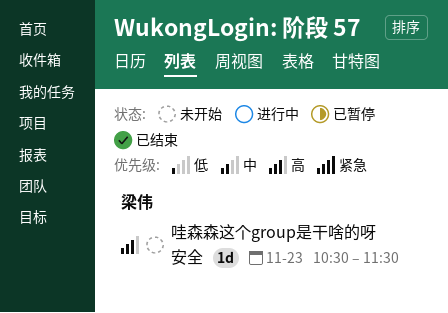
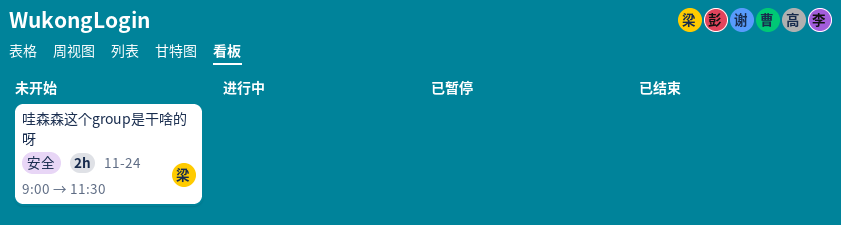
哇森森这个group是干啥的呀, estimate: 1d -> 2h
哇森森这个group是干啥的呀, day: Nov 23 -> Nov 24
哇森森这个group是干啥的呀, begins: 10:30 -> 09:00

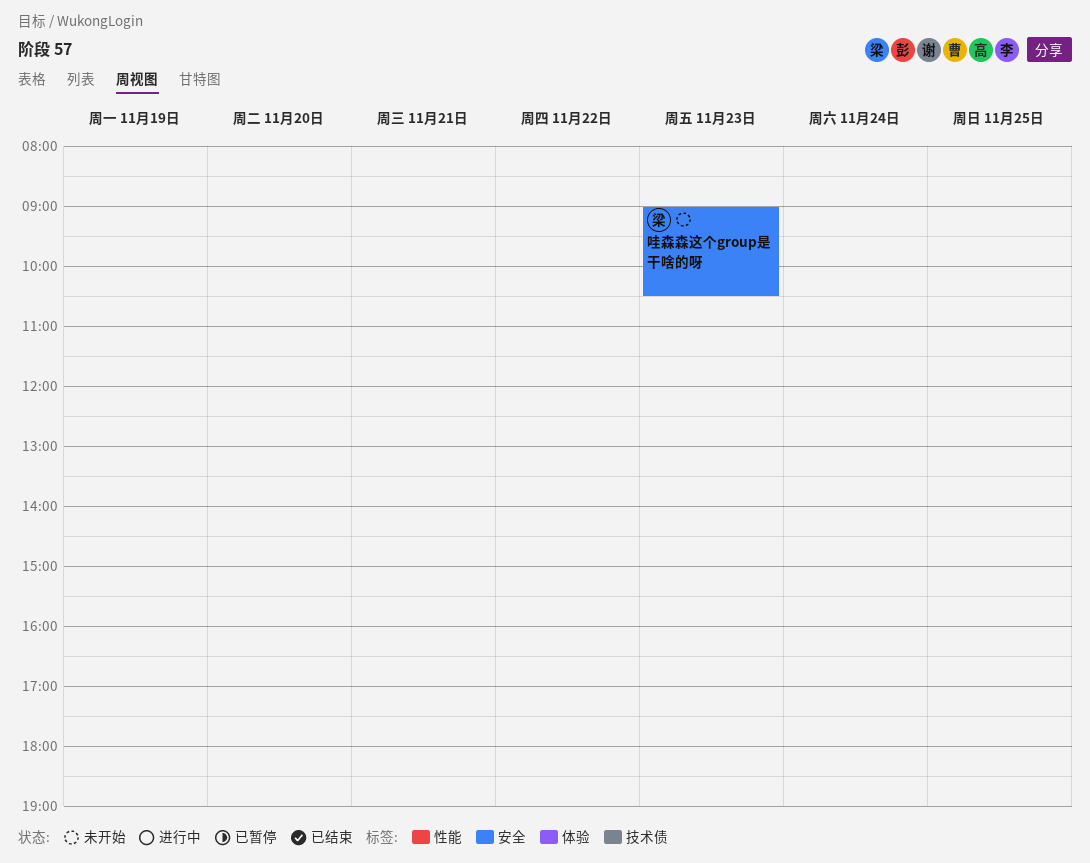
哇森森这个group是干啥的呀, day: Nov 24 -> Nov 23
哇森森这个group是干啥的呀, ends: 11:30 -> 10:30

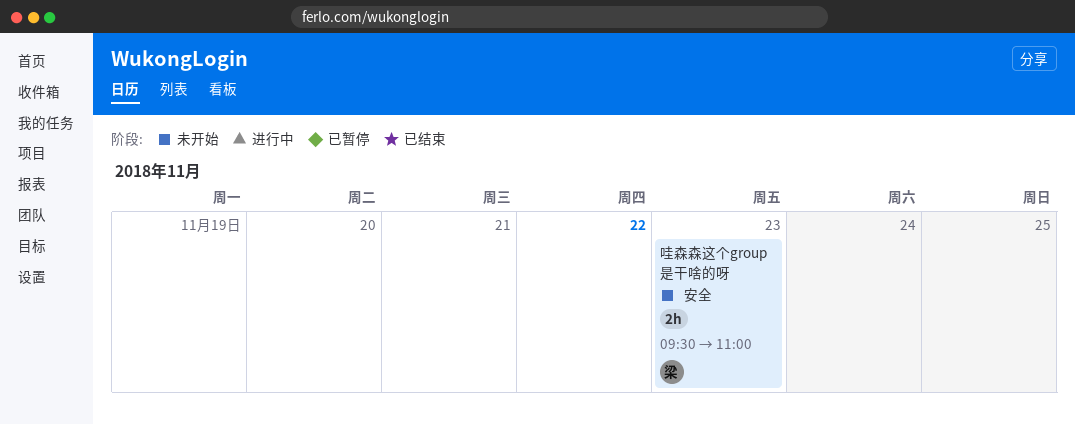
哇森森这个group是干啥的呀, begins: 09:00 -> 09:30
哇森森这个group是干啥的呀, ends: 10:30 -> 11:00

